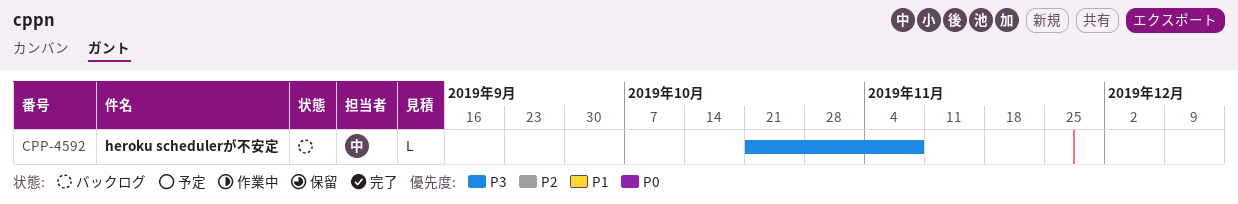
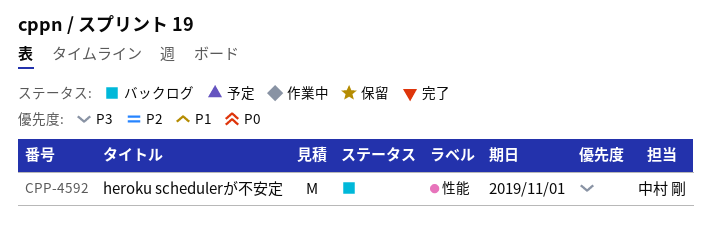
CPP-4592, estimate: L -> M
CPP-4592, due: Nov 8 -> Nov 1

